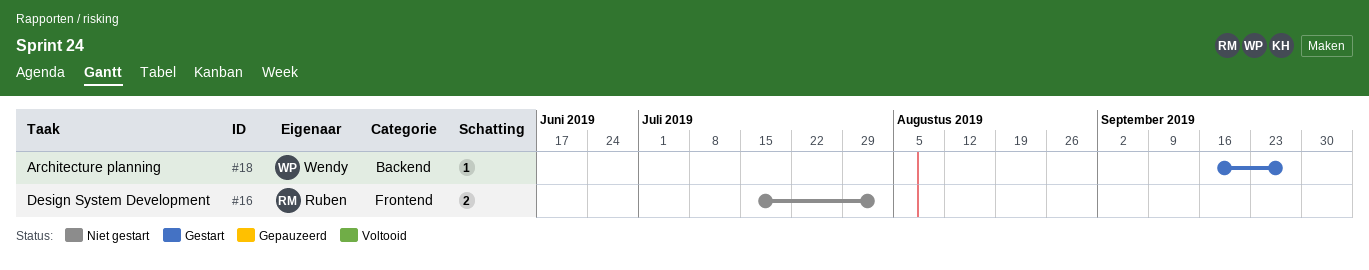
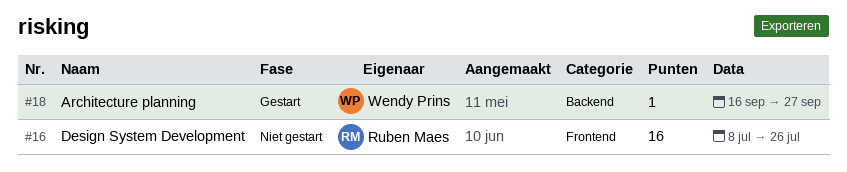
#16, estimate: 2 -> 16
#16, start: Jul 15 -> Jul 8
#16, due: Aug 2 -> Jul 26

